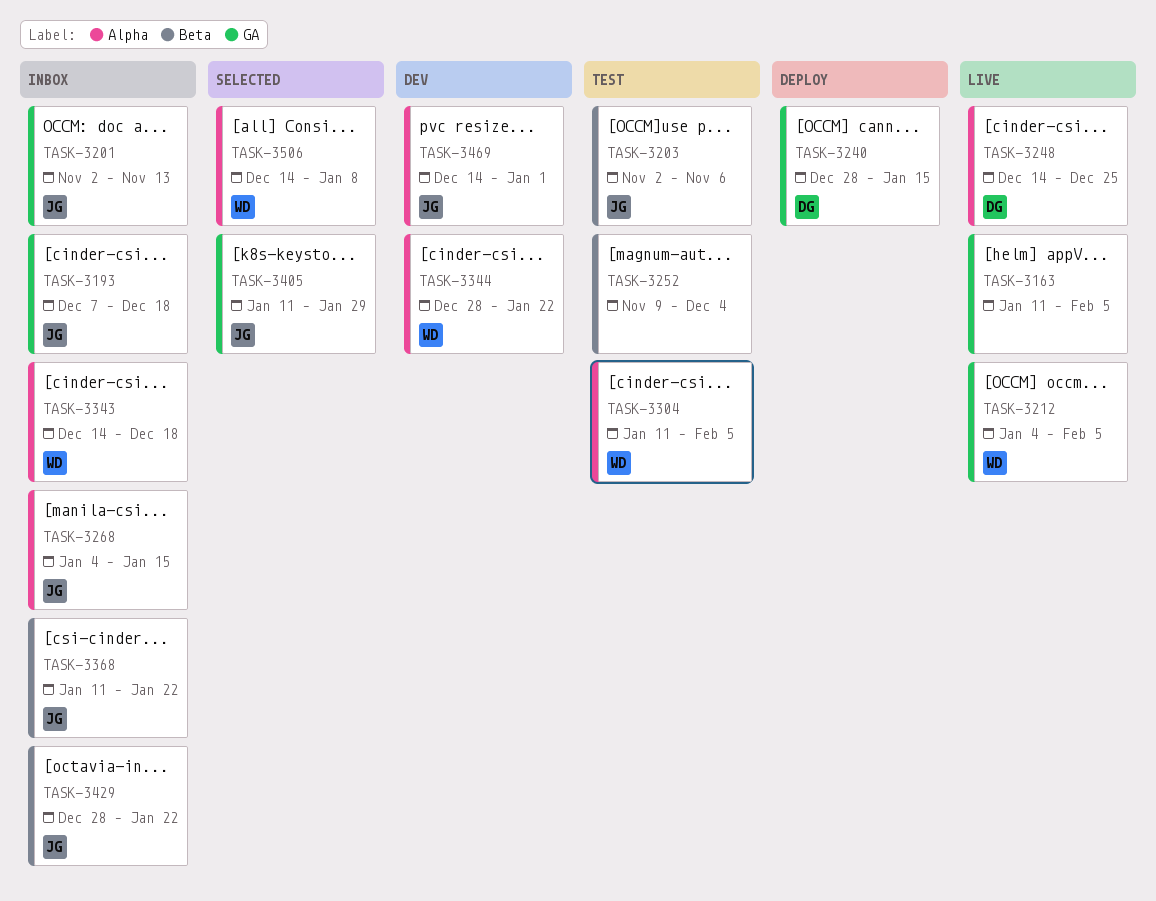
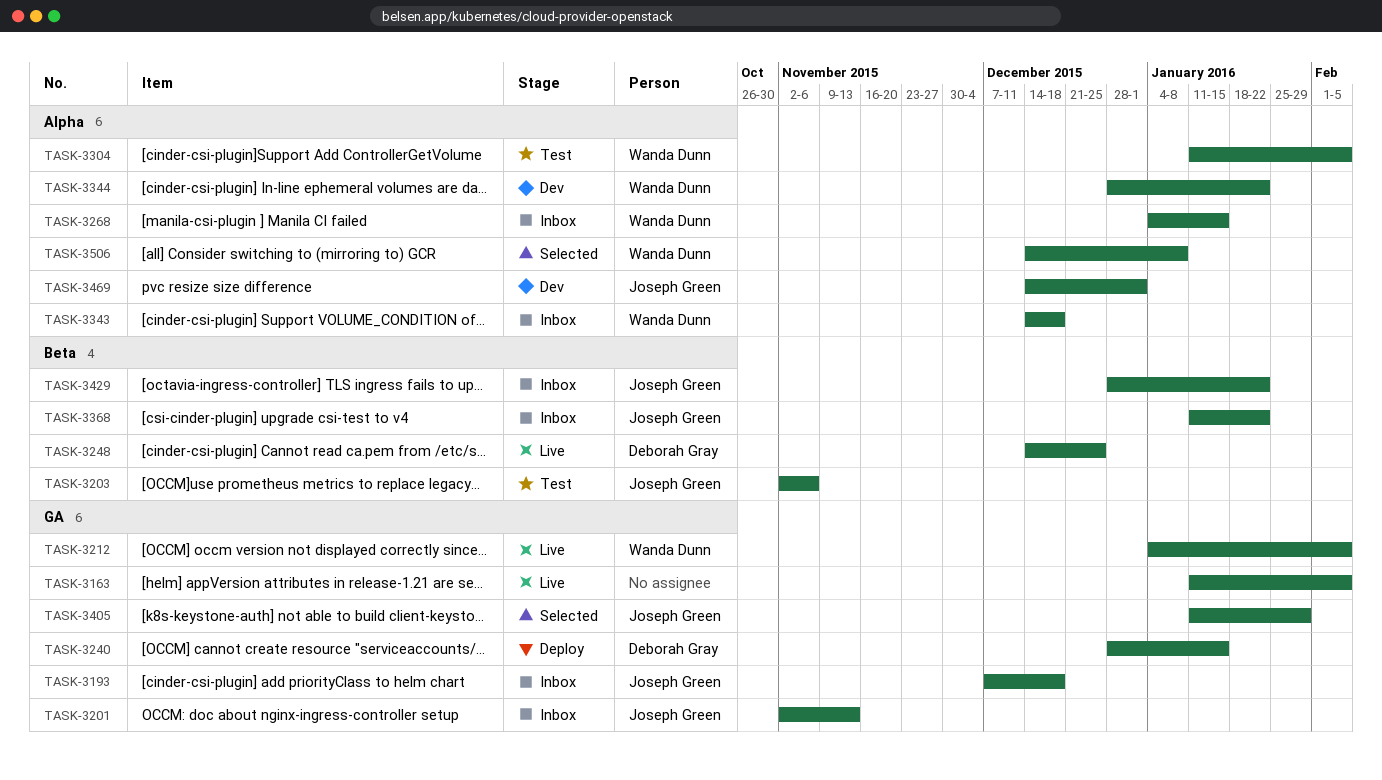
TASK-3248, label: Alpha -> Beta
TASK-3252: present -> none
TASK-3268, owner: Joseph Green -> Wanda Dunn

